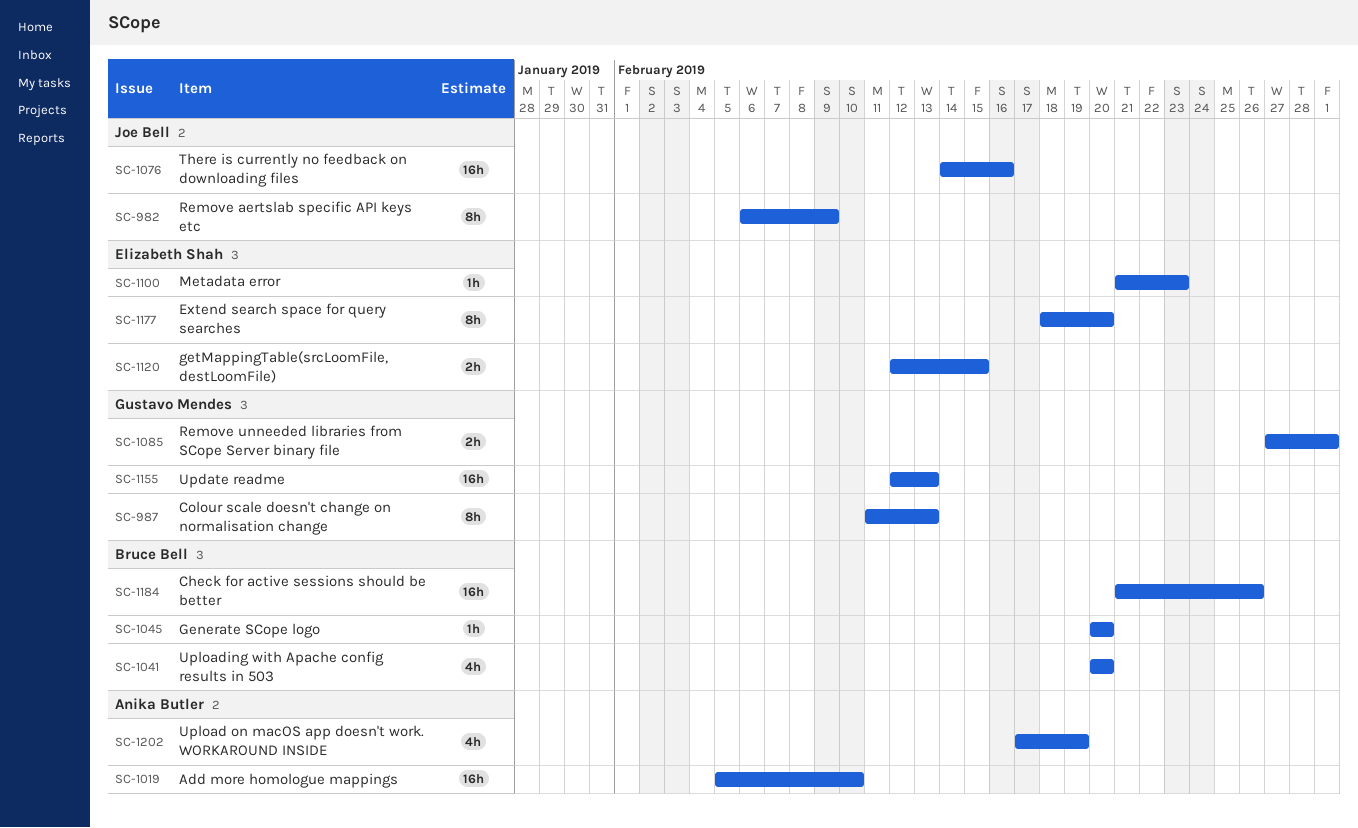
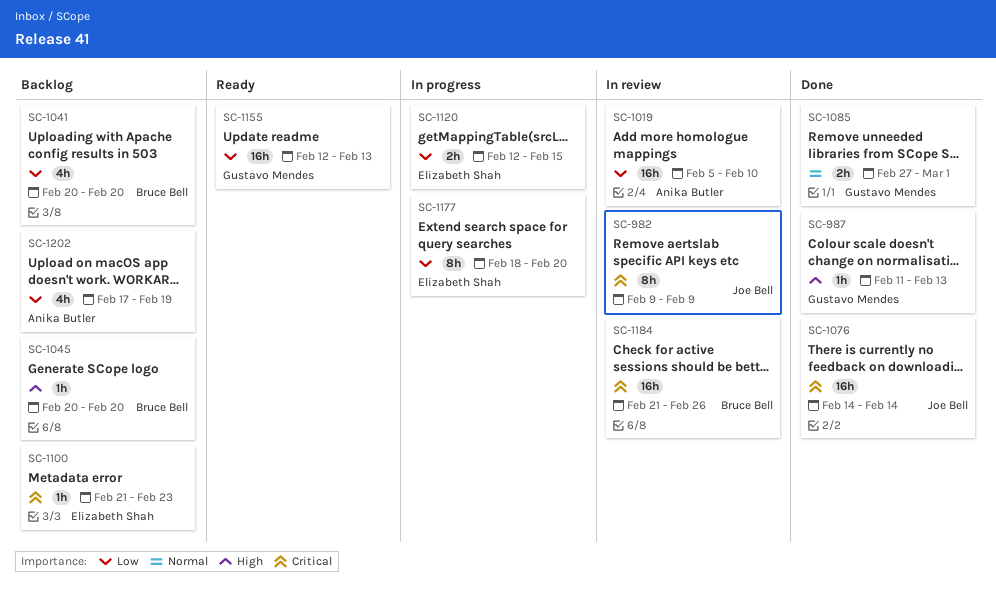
SC-982, start: Feb 6 -> Feb 9
SC-987, estimate: 8h -> 1h
SC-1076, due: Feb 16 -> Feb 14

